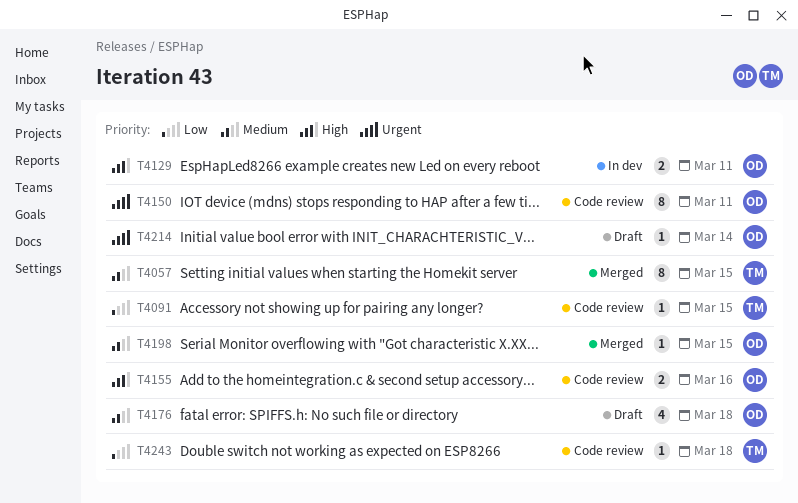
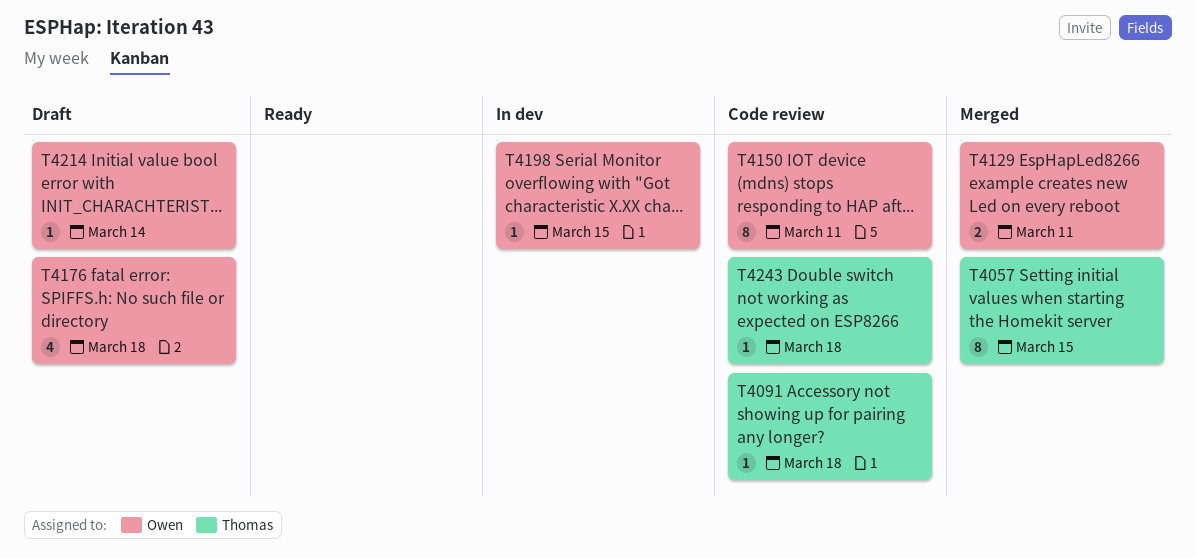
T4091, due: Mar 15 -> Mar 18
T4129, status: In dev -> Merged
T4155: present -> none
T4198, status: Merged -> In dev

